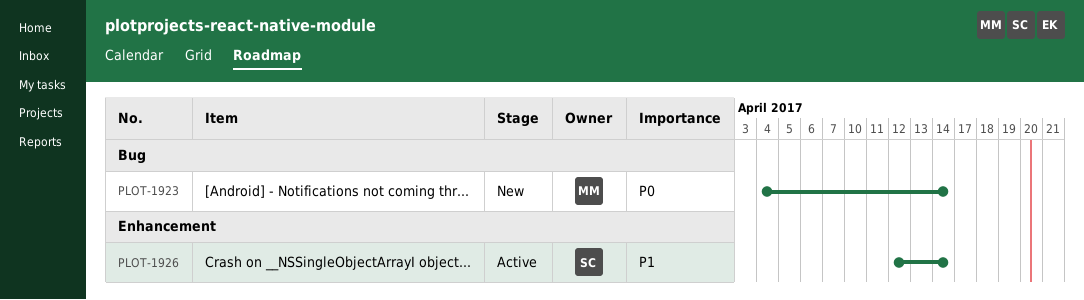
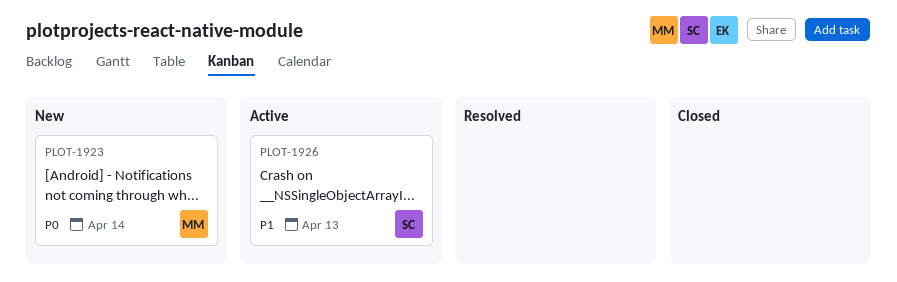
PLOT-1926, due: Apr 14 -> Apr 13

